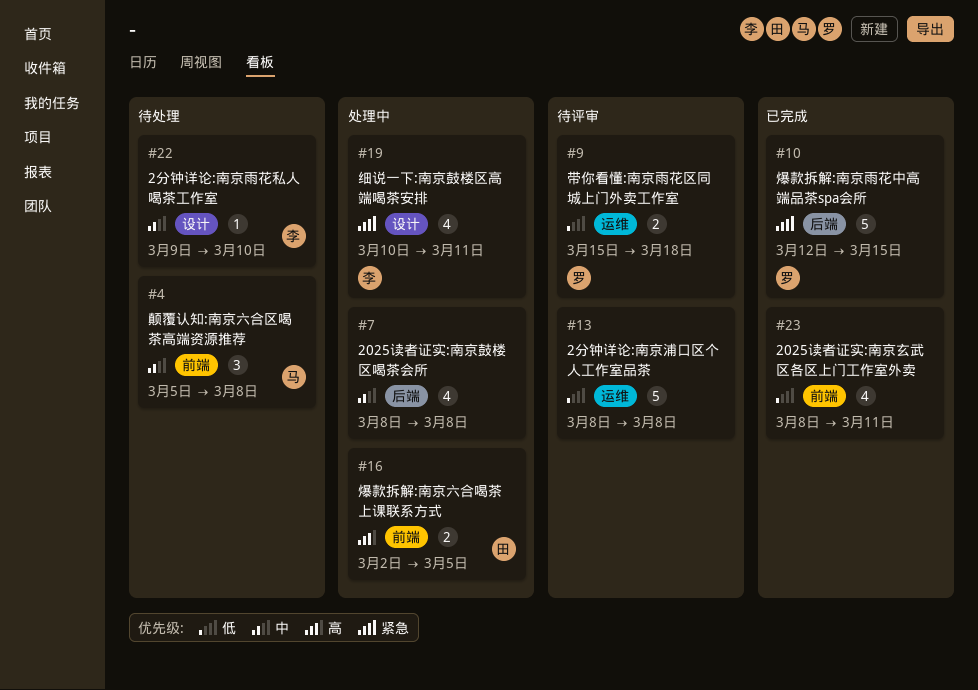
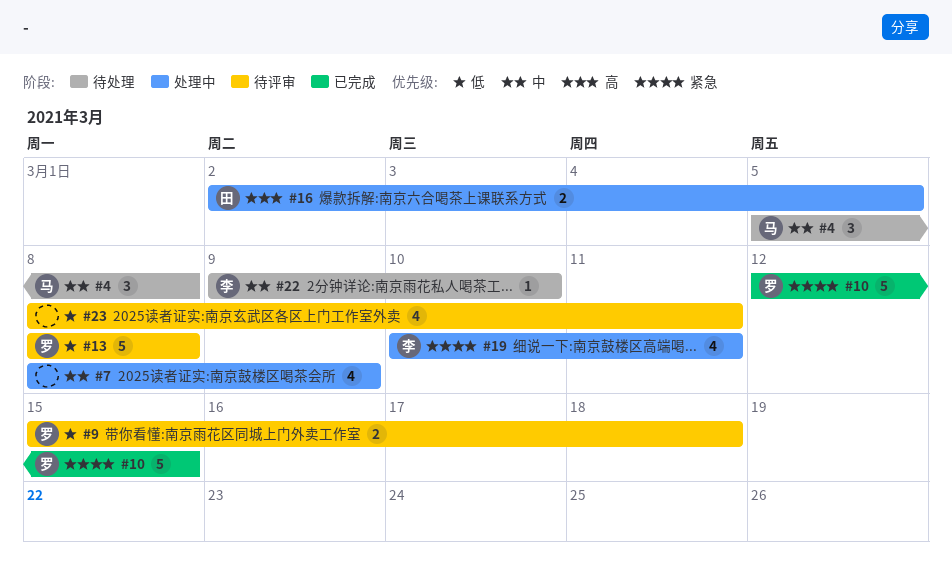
#7, due: Mar 8 -> Mar 9
#13, owner: none -> 罗
#23, status: 已完成 -> 待评审

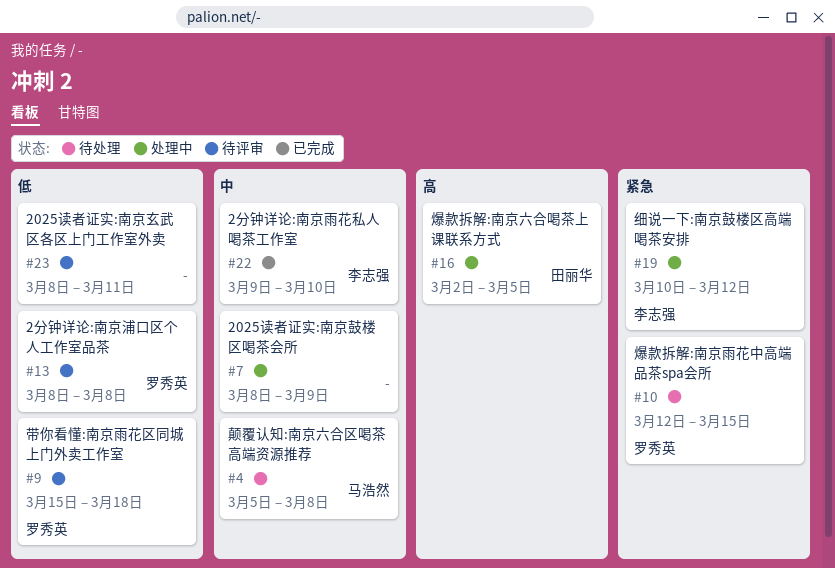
#10, status: 已完成 -> 待处理
#19, due: Mar 11 -> Mar 12
#22, status: 待处理 -> 已完成

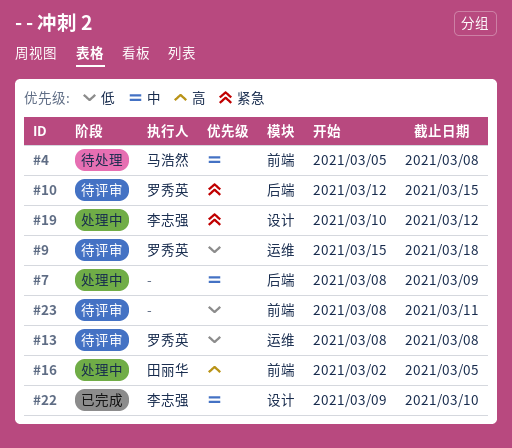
#10, status: 待处理 -> 待评审

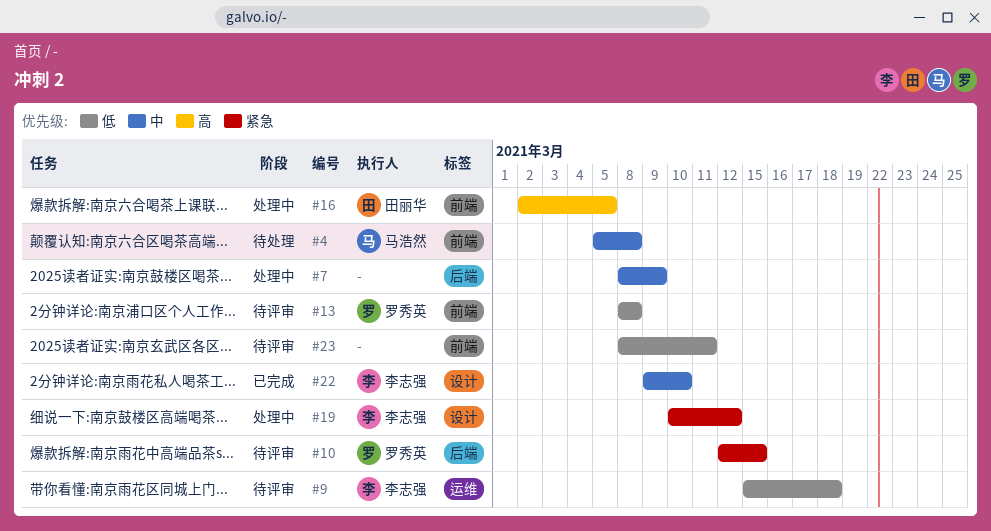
#9, owner: 罗秀英 -> 李志强
#13, label: 运维 -> 前端

